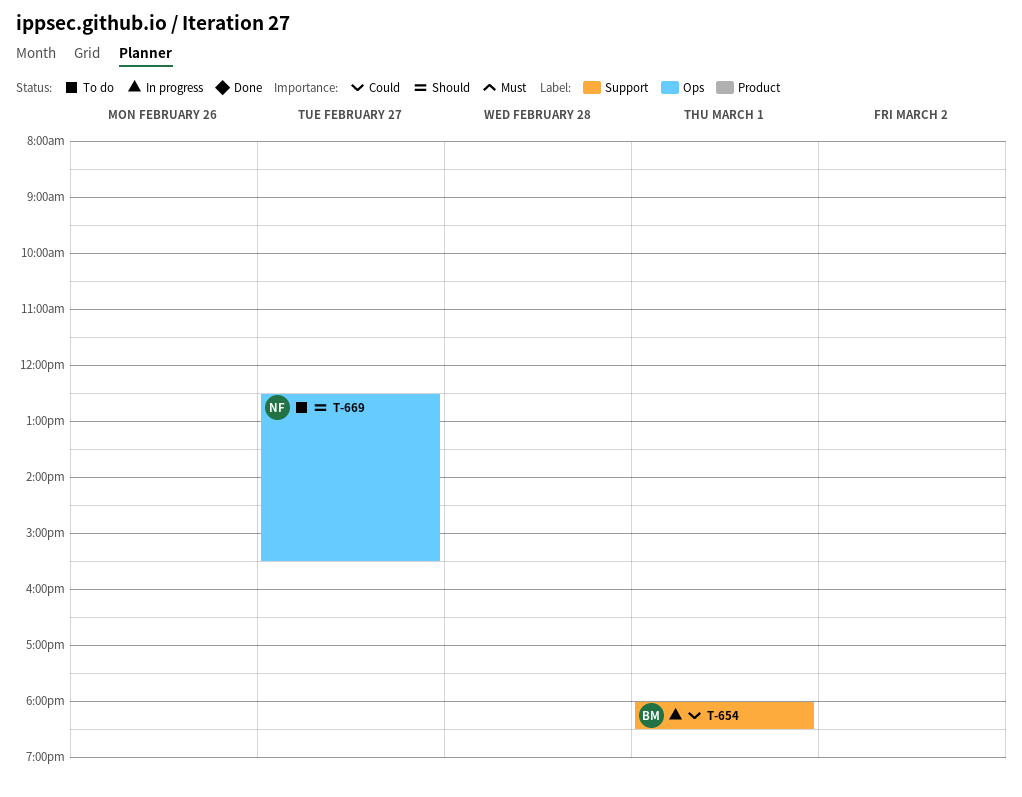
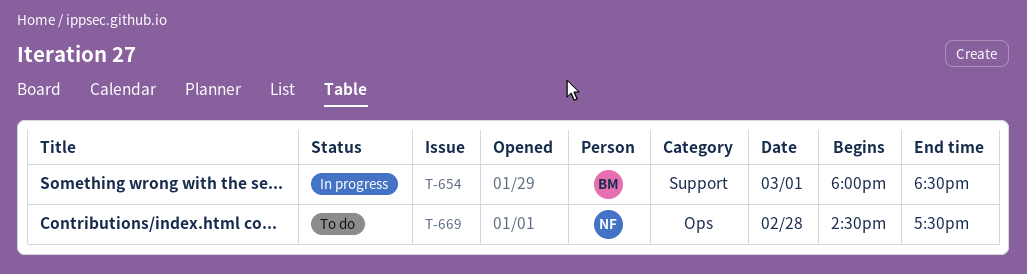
T-669, day: Feb 27 -> Feb 28
T-669, begins: 12:30 -> 14:30
T-669, ends: 15:30 -> 17:30

